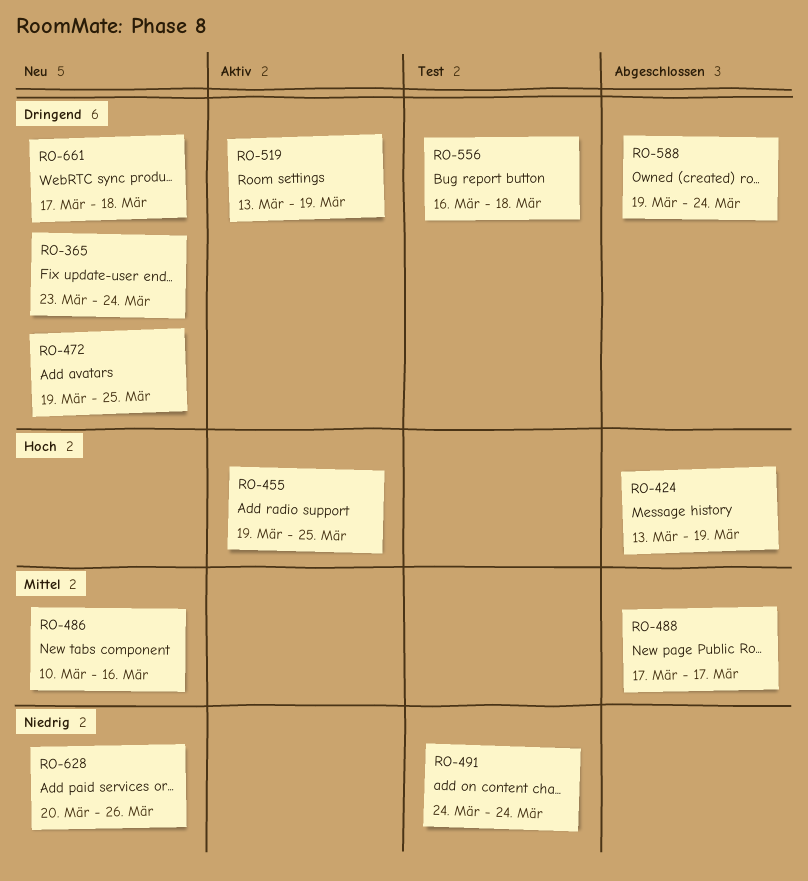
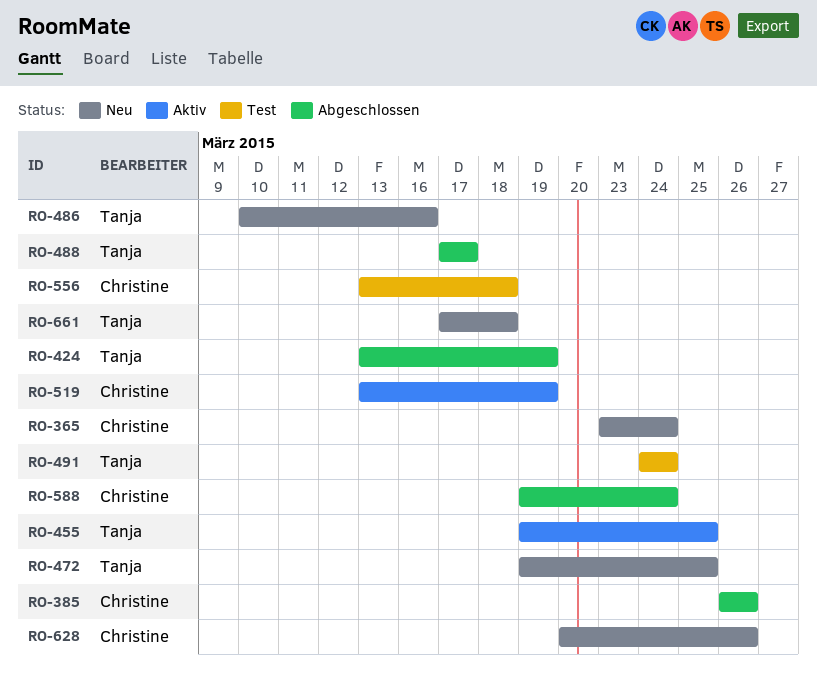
RO-385: none -> present
RO-556, start: Mar 16 -> Mar 13

